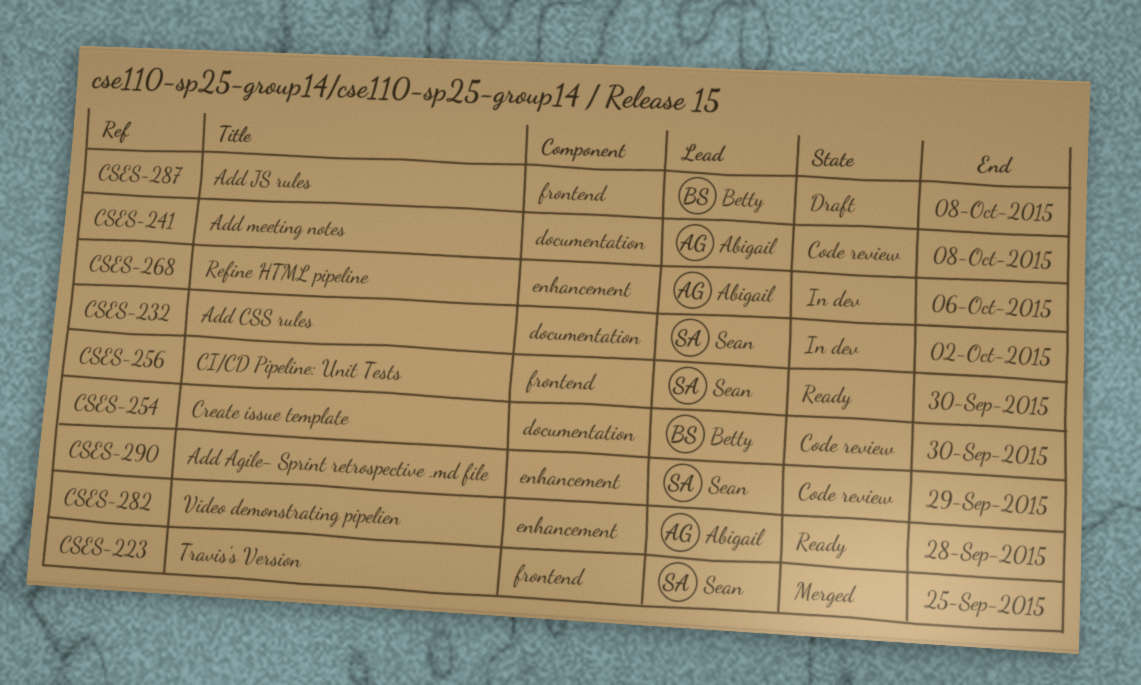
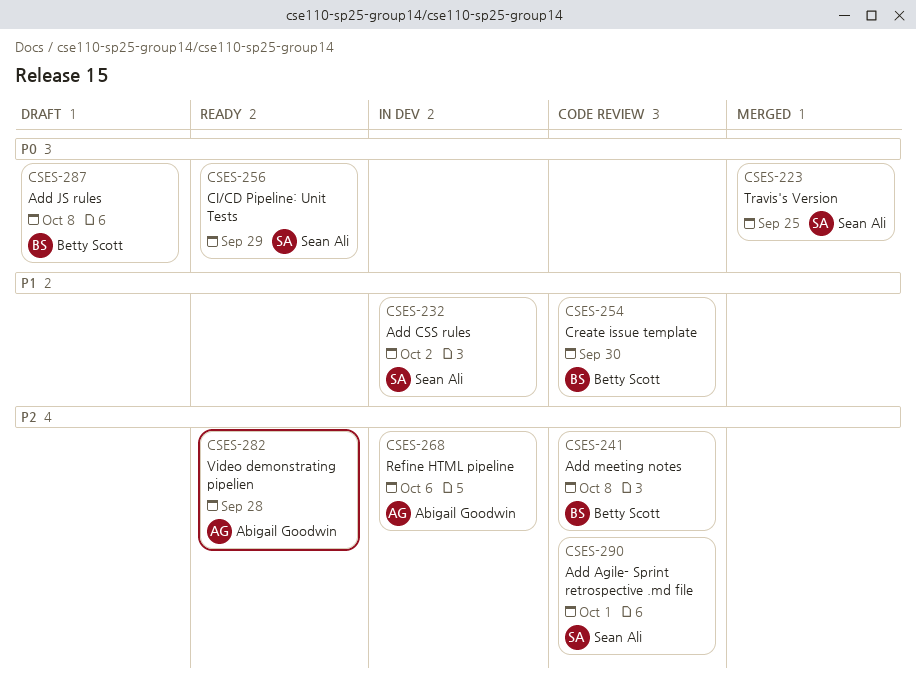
CSES-241, owner: Abigail Goodwin -> Betty Scott
CSES-256, due: Sep 30 -> Sep 29
CSES-290, due: Sep 29 -> Oct 1

